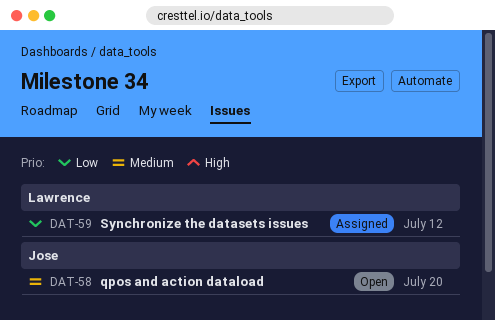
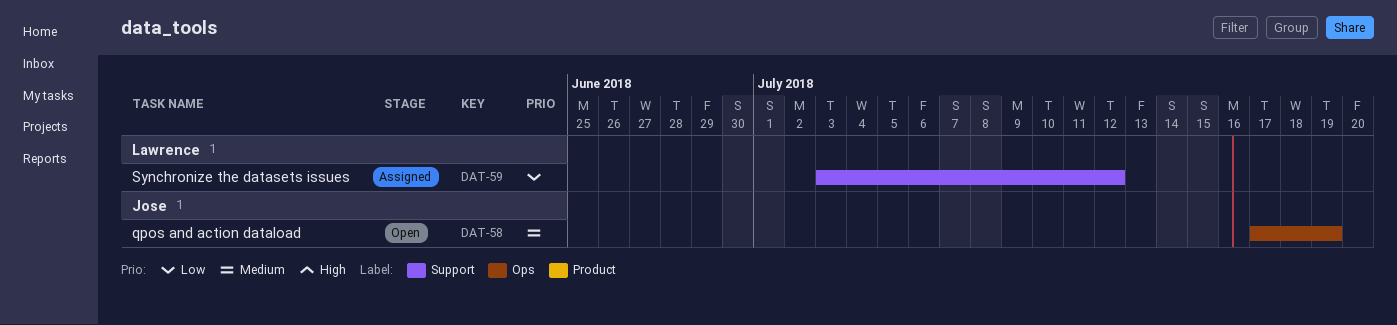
DAT-58, due: Jul 20 -> Jul 19

